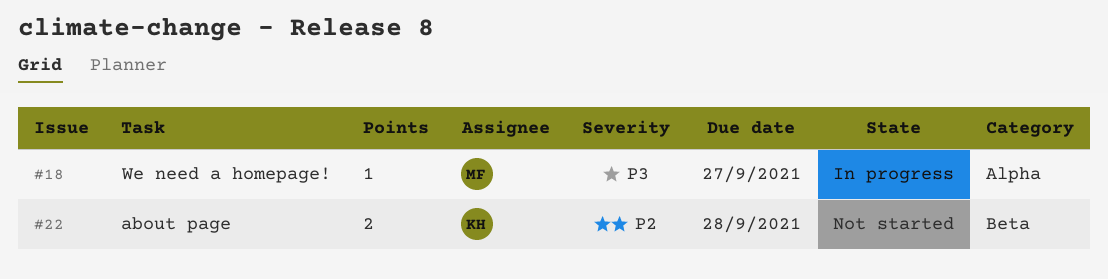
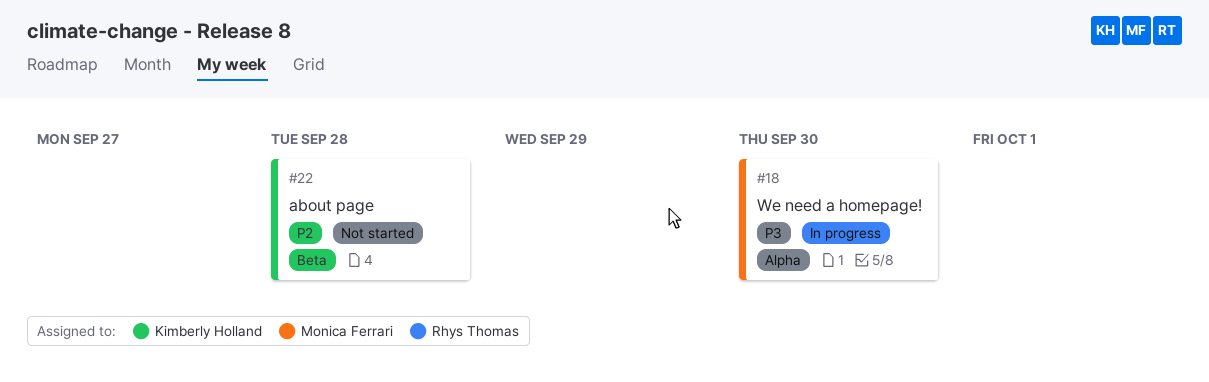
#18, due: Sep 27 -> Sep 30

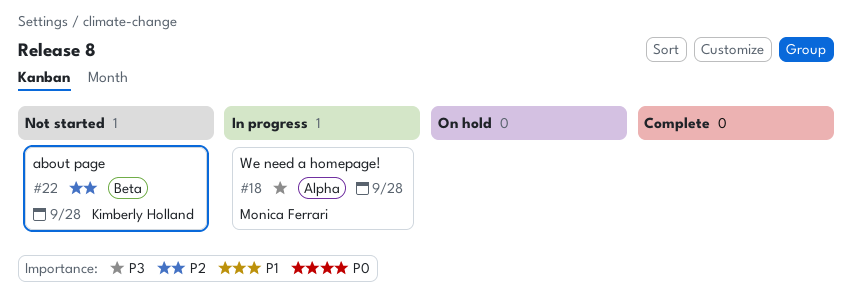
#18, due: Sep 30 -> Sep 28

